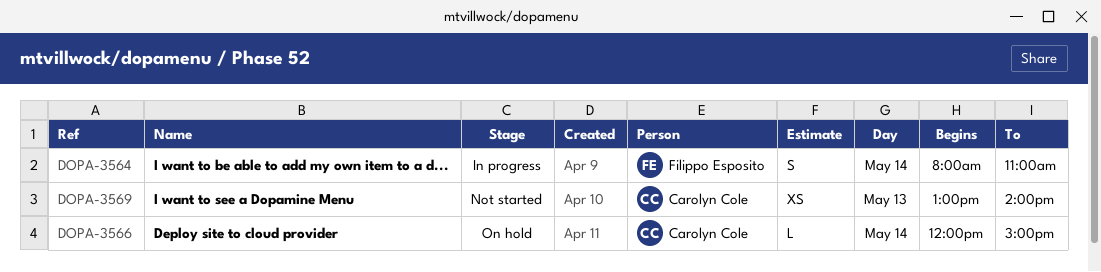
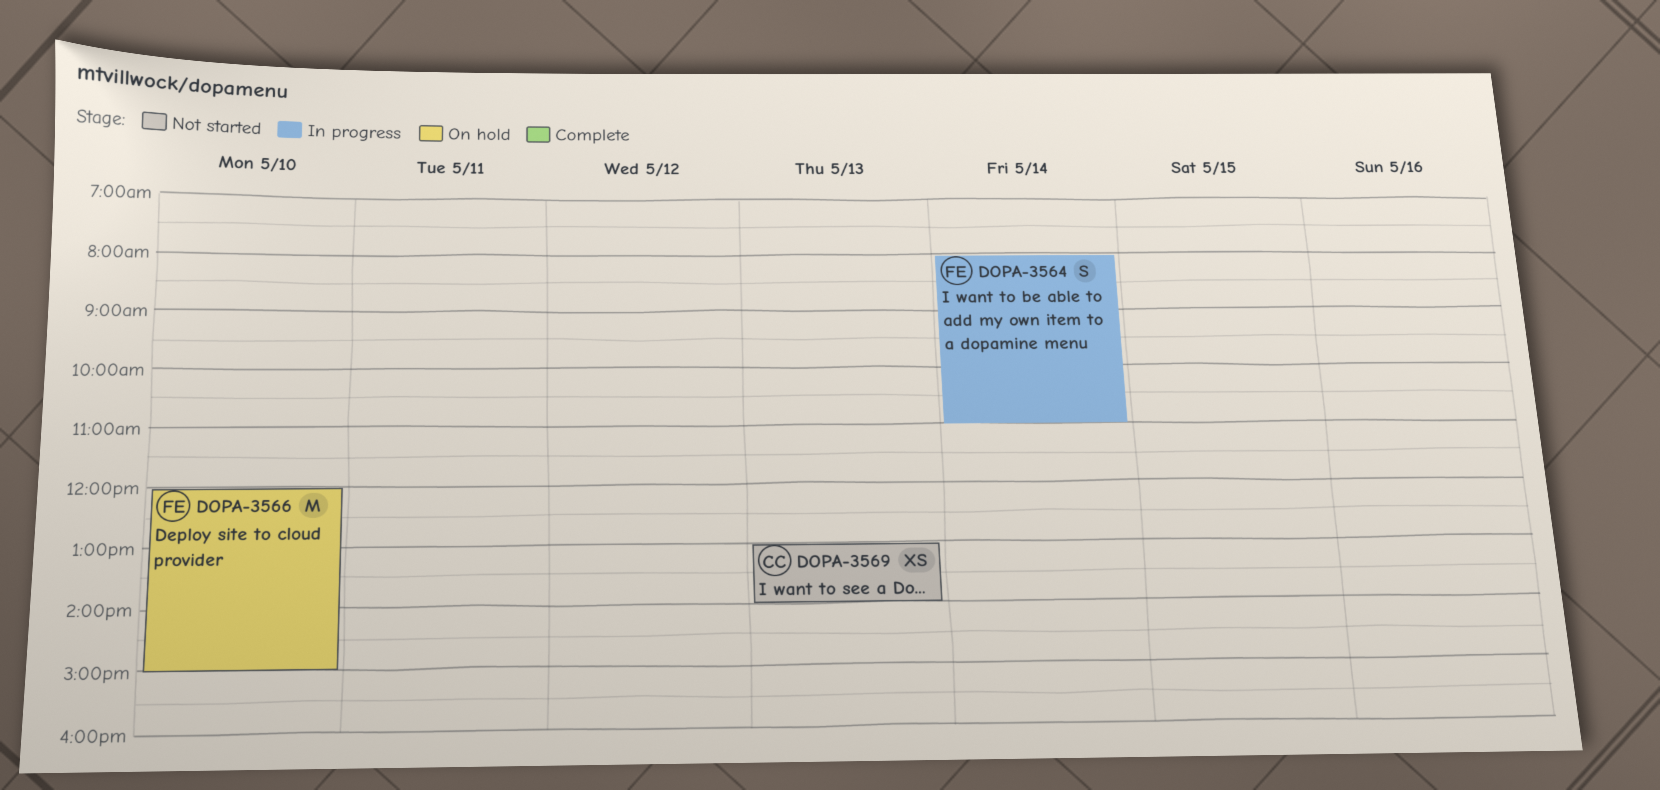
DOPA-3566, owner: Carolyn Cole -> Filippo Esposito
DOPA-3566, estimate: L -> M
DOPA-3566, day: May 14 -> May 10

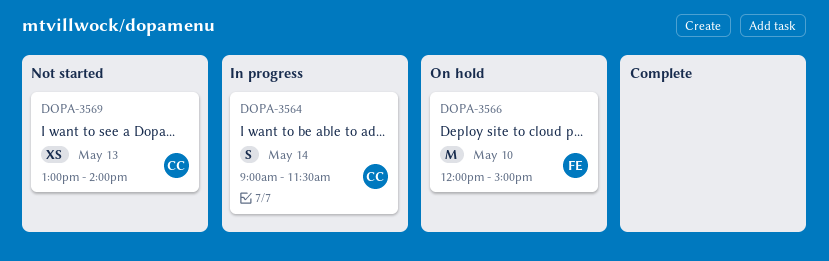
DOPA-3564, owner: FE -> CC
DOPA-3564, begins: 08:00 -> 09:00
DOPA-3564, ends: 11:00 -> 11:30

